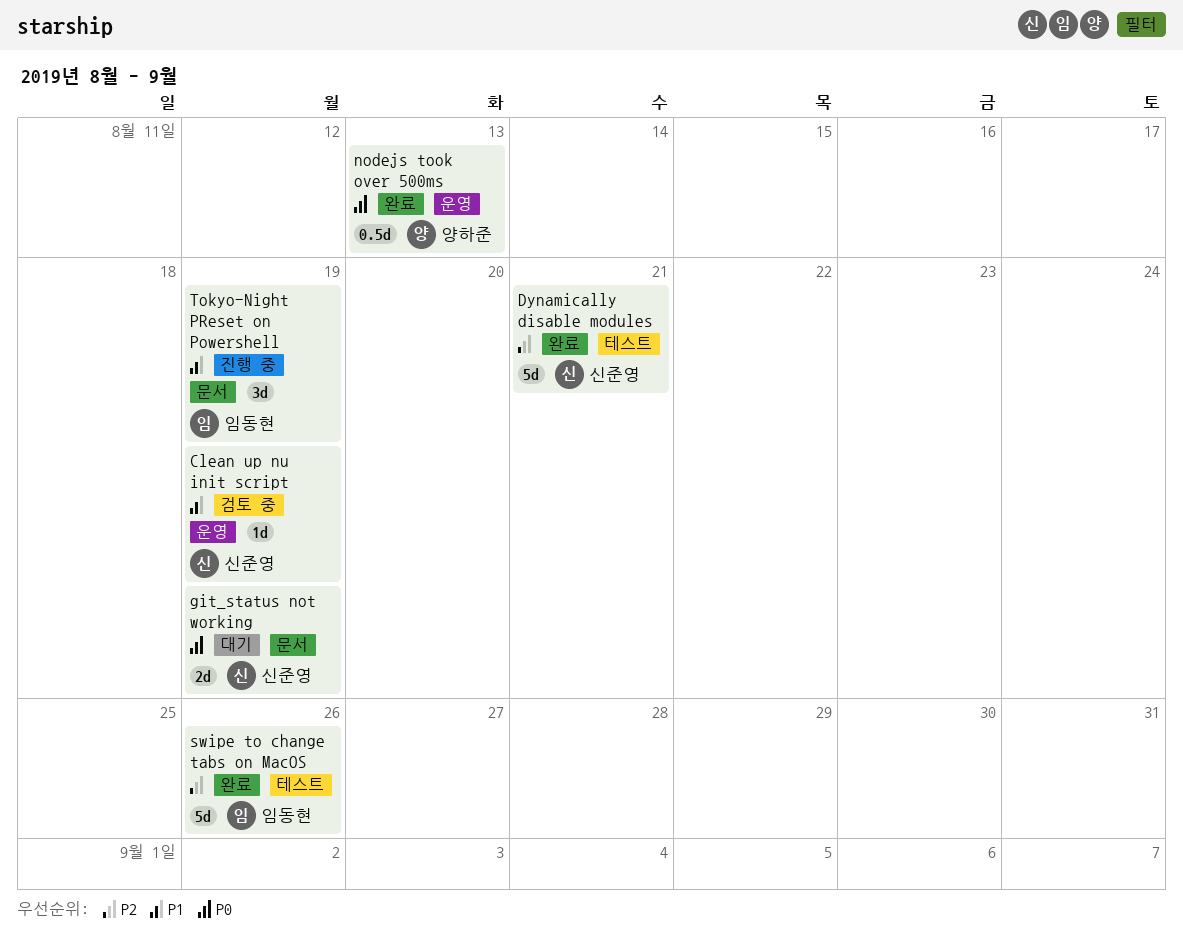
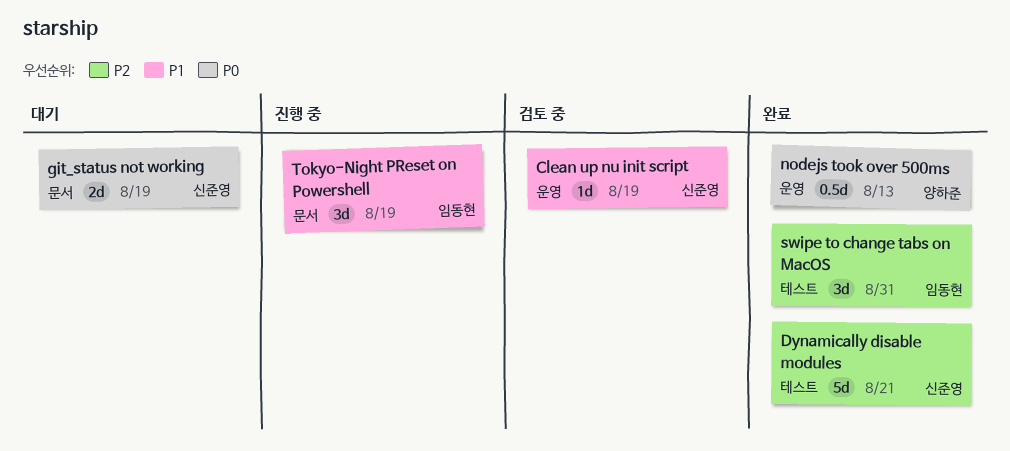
swipe to change tabs on MacOS, estimate: 5d -> 3d
swipe to change tabs on MacOS, due: Aug 26 -> Aug 31

